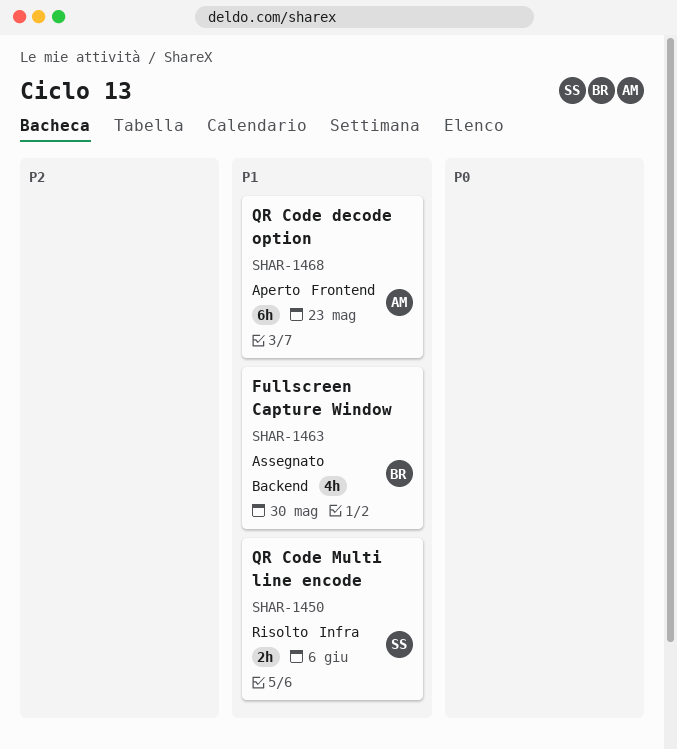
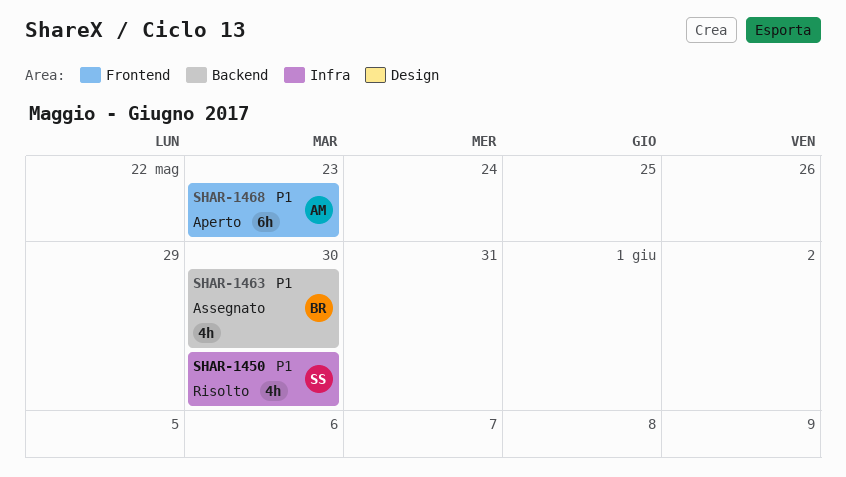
SHAR-1450, estimate: 2h -> 4h
SHAR-1450, due: Jun 6 -> May 30

